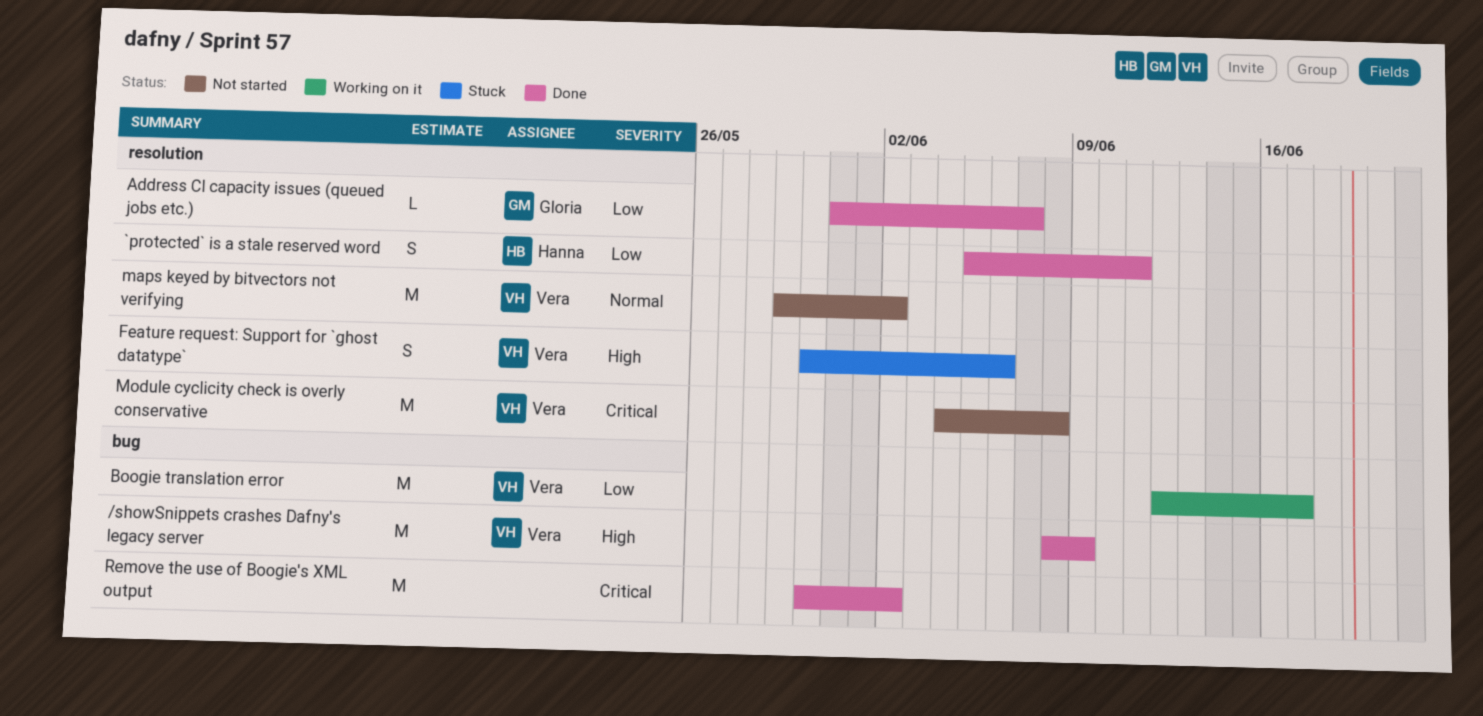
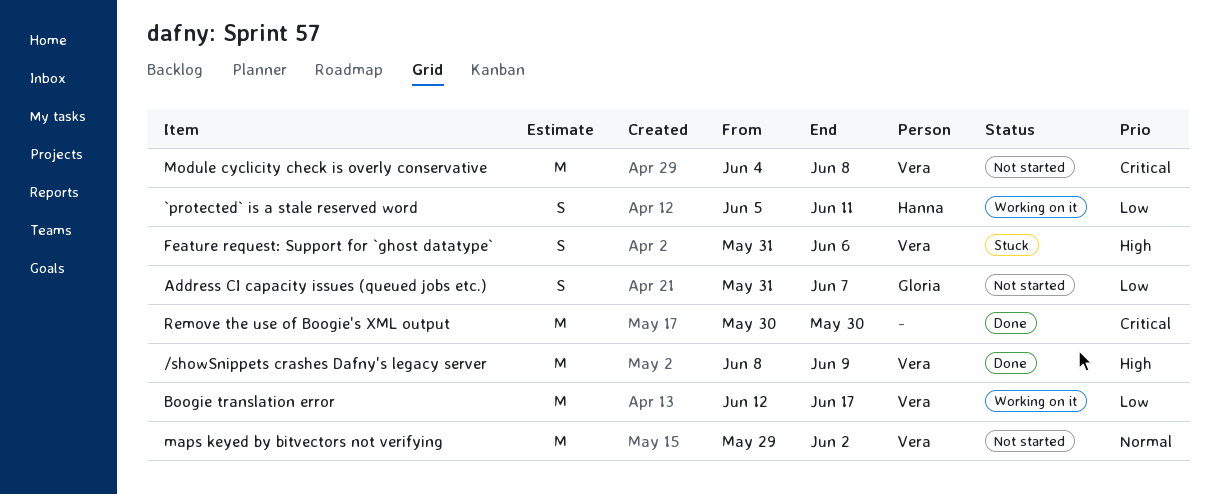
`protected` is a stale reserved word, status: Done -> Working on it
Address CI capacity issues (queued jobs etc.), status: Done -> Not started
Address CI capacity issues (queued jobs etc.), estimate: L -> S
Feature request: Support for `ghost datatype`, start: May 30 -> May 31
Remove the use of Boogie's XML output, due: Jun 2 -> May 30

